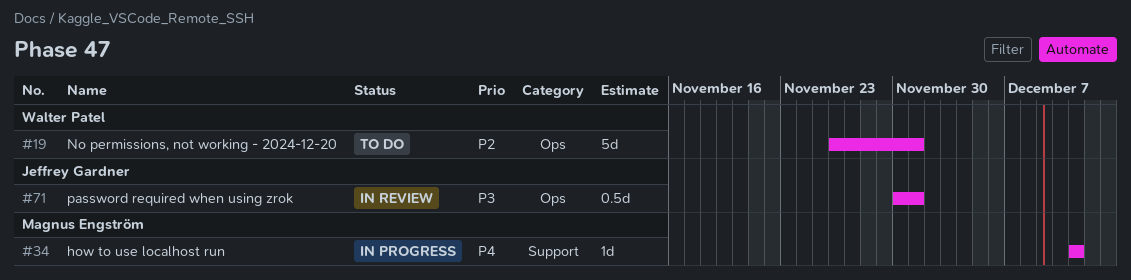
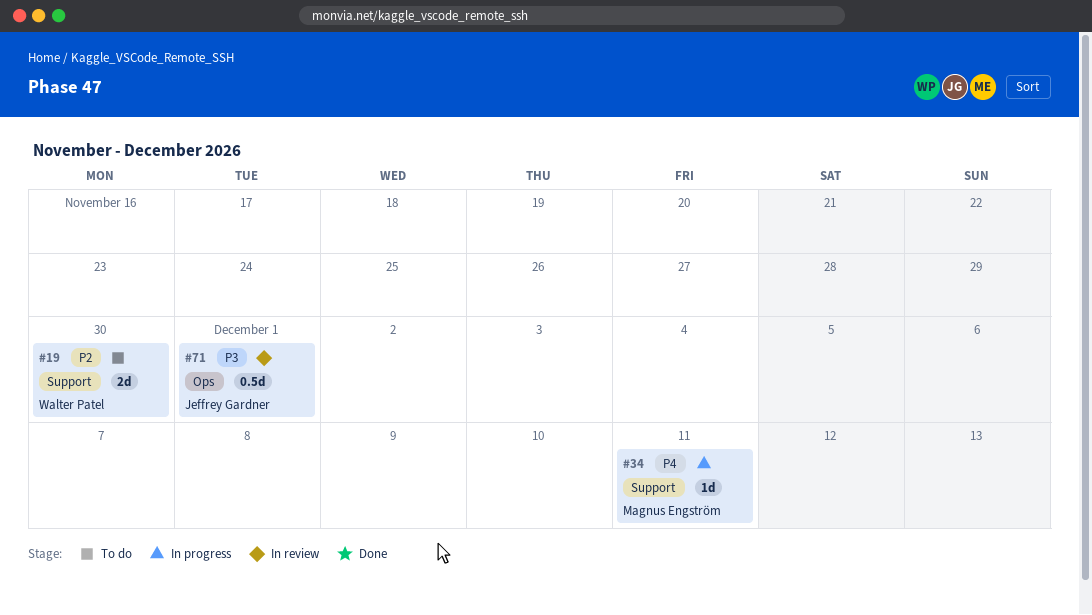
#19, label: Ops -> Support
#19, estimate: 5d -> 2d
#19, due: Dec 1 -> Nov 30

